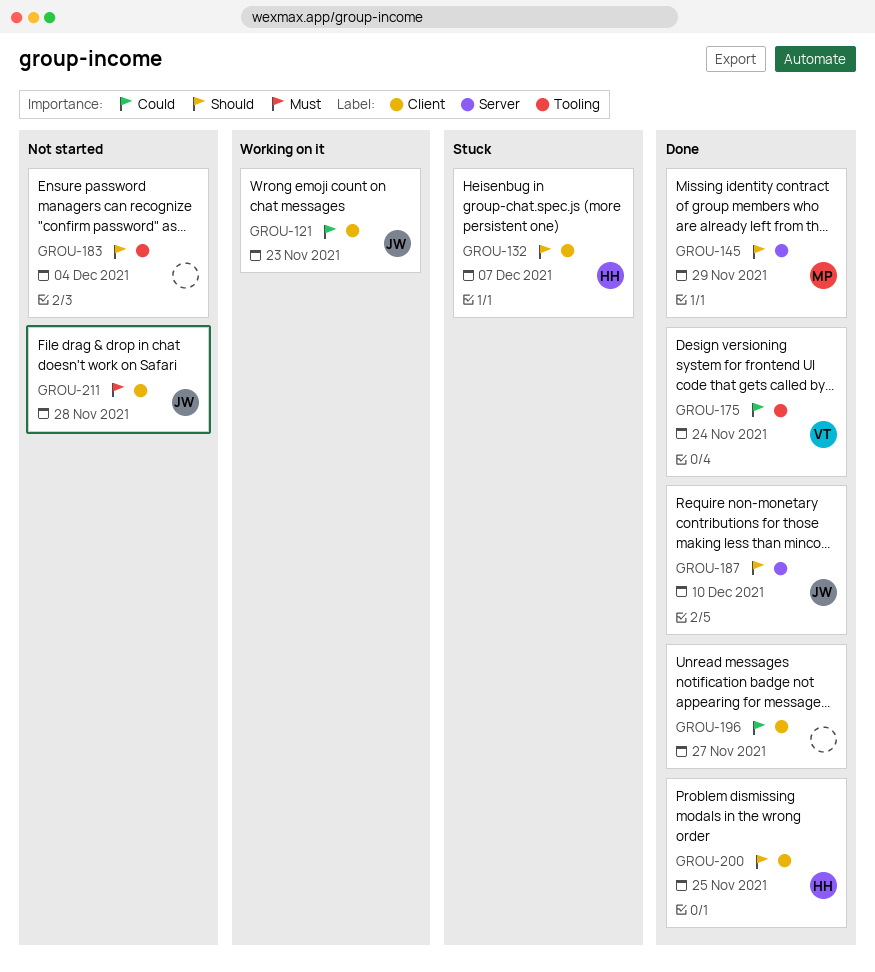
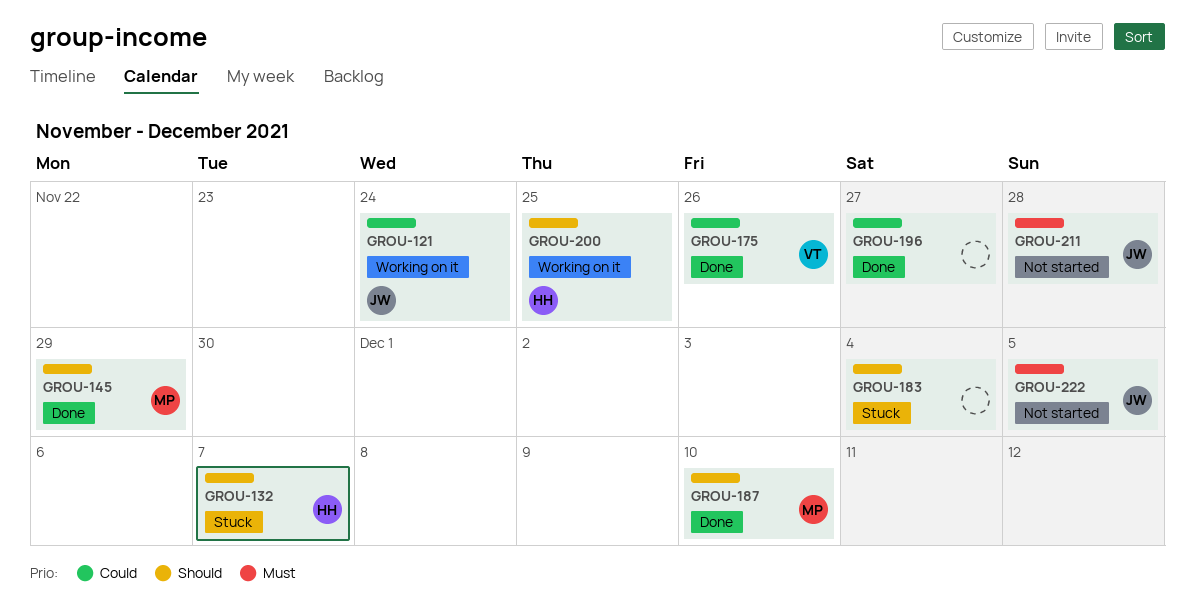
GROU-121, due: Nov 23 -> Nov 24
GROU-175, due: Nov 24 -> Nov 26
GROU-183, status: Not started -> Stuck
GROU-187, owner: JW -> MP
GROU-200, status: Done -> Working on it
GROU-222: none -> present

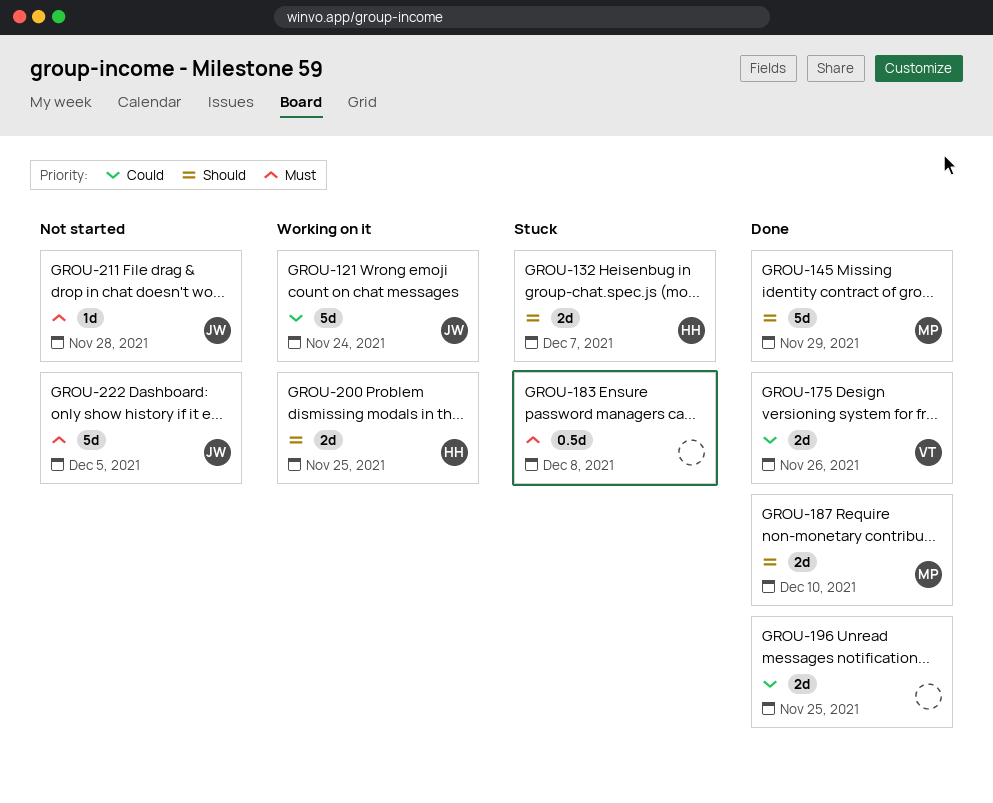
GROU-183, priority: Should -> Must
GROU-183, due: Dec 4 -> Dec 8
GROU-196, due: Nov 27 -> Nov 25

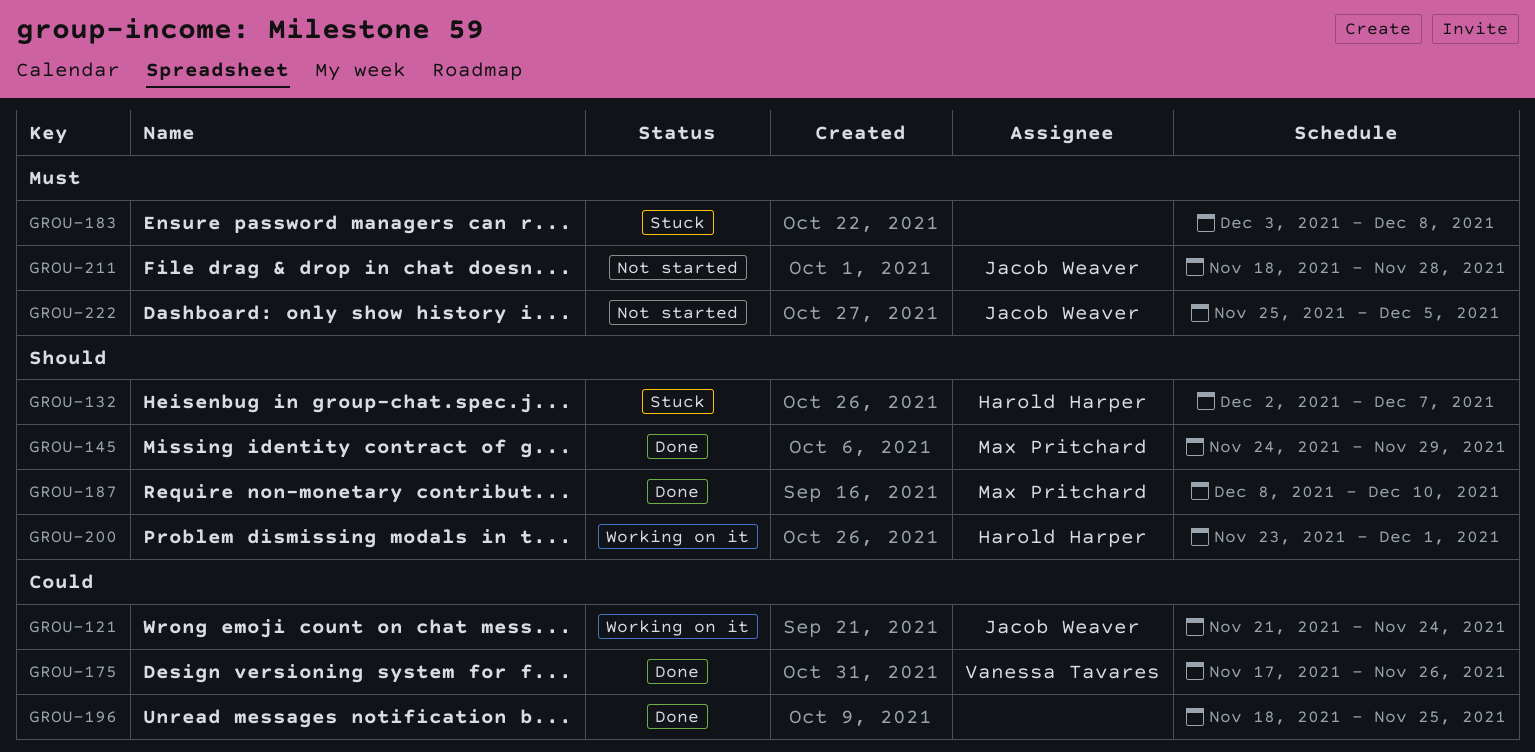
GROU-200, due: Nov 25 -> Dec 1

